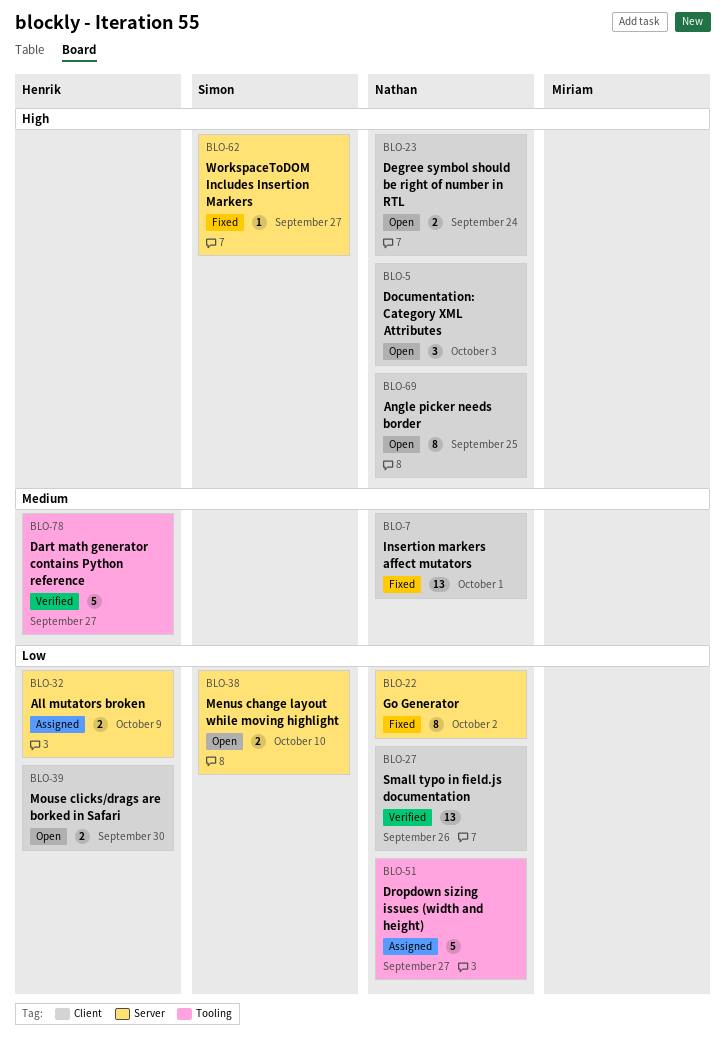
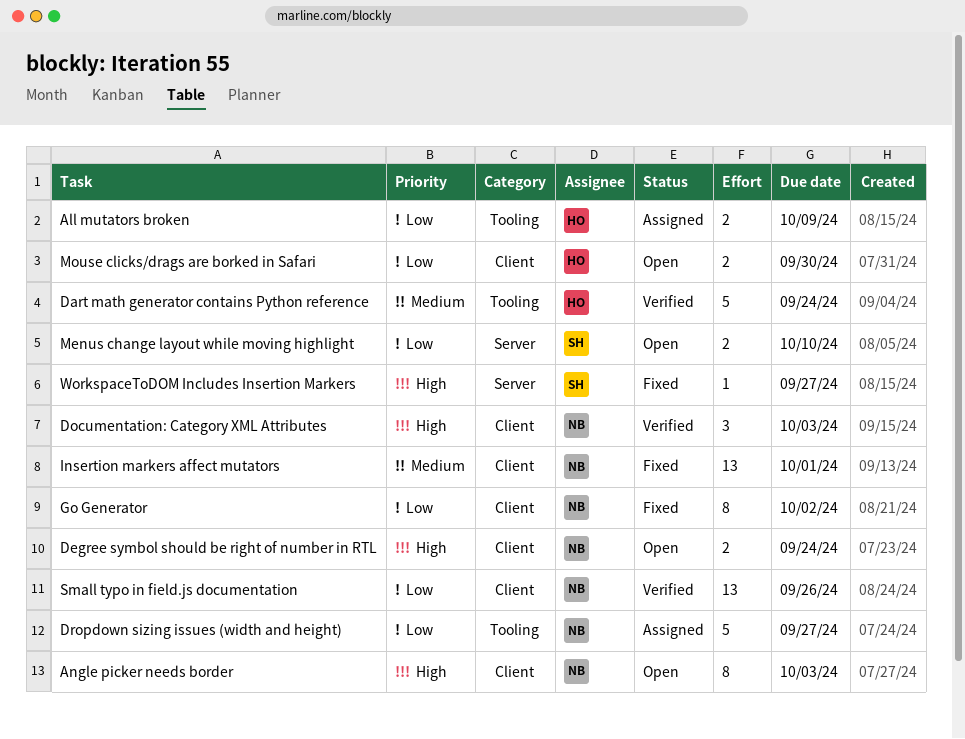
All mutators broken, label: Server -> Tooling
Angle picker needs border, due: Sep 25 -> Oct 3
Dart math generator contains Python reference, due: Sep 27 -> Sep 24
Documentation: Category XML Attributes, status: Open -> Verified
Go Generator, label: Server -> Client

